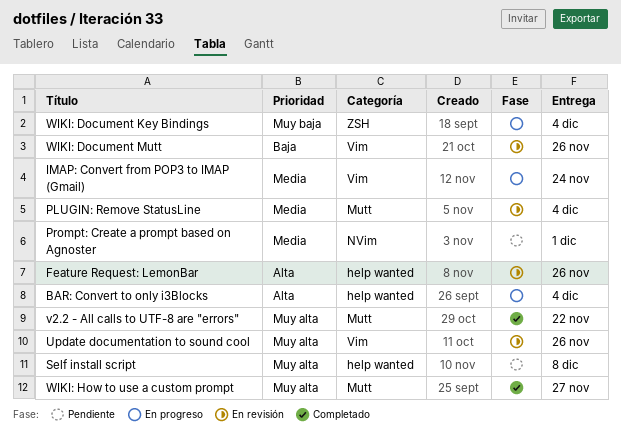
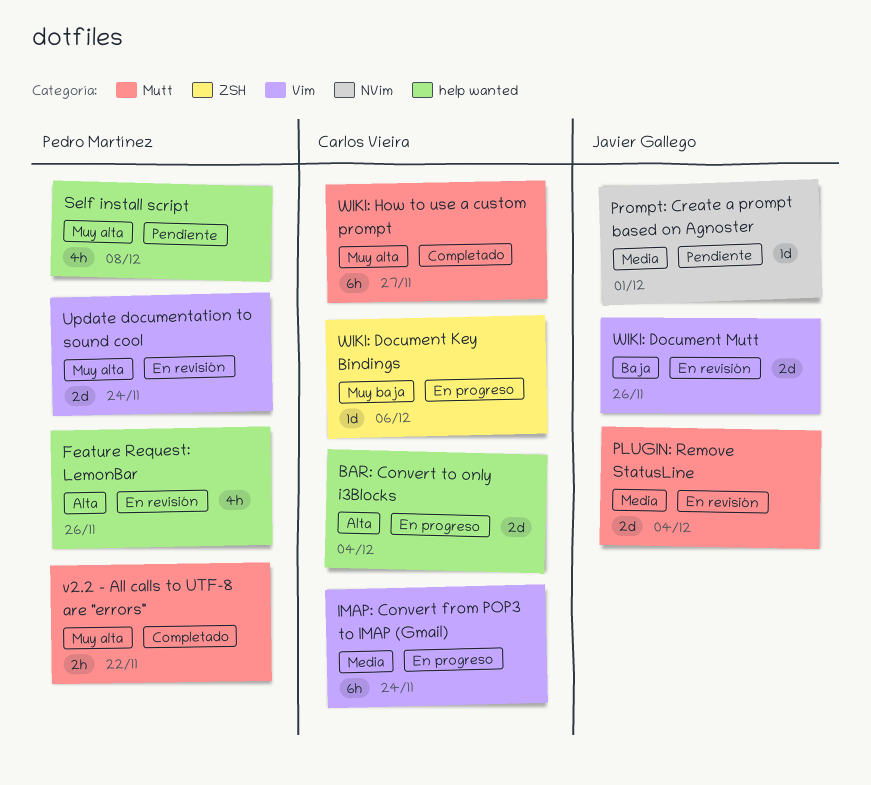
Update documentation to sound cool, due: Nov 26 -> Nov 24
WIKI: Document Key Bindings, due: Dec 4 -> Dec 6

